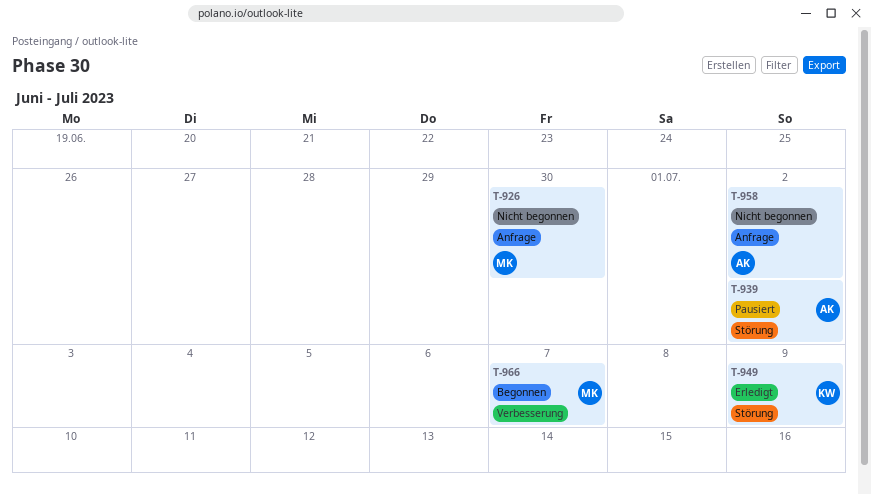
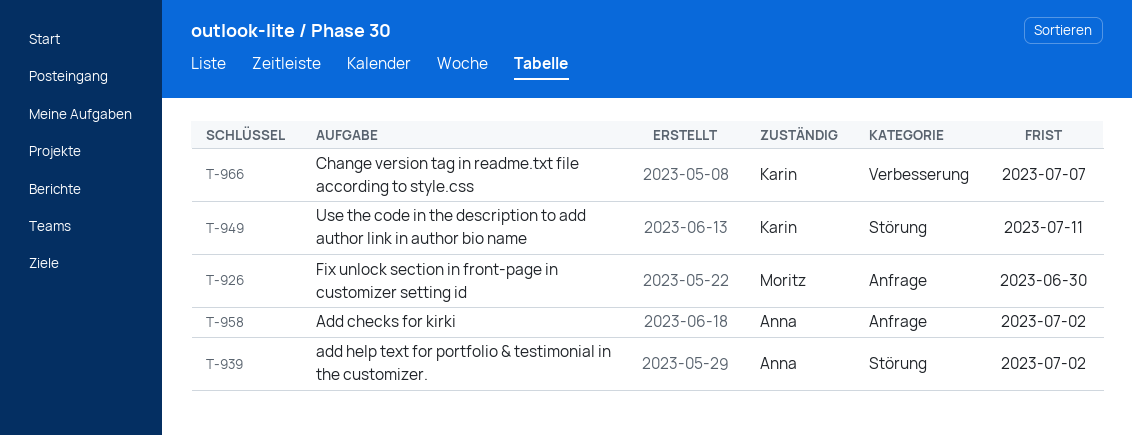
T-949, due: Jul 9 -> Jul 11
T-966, owner: Moritz -> Karin

